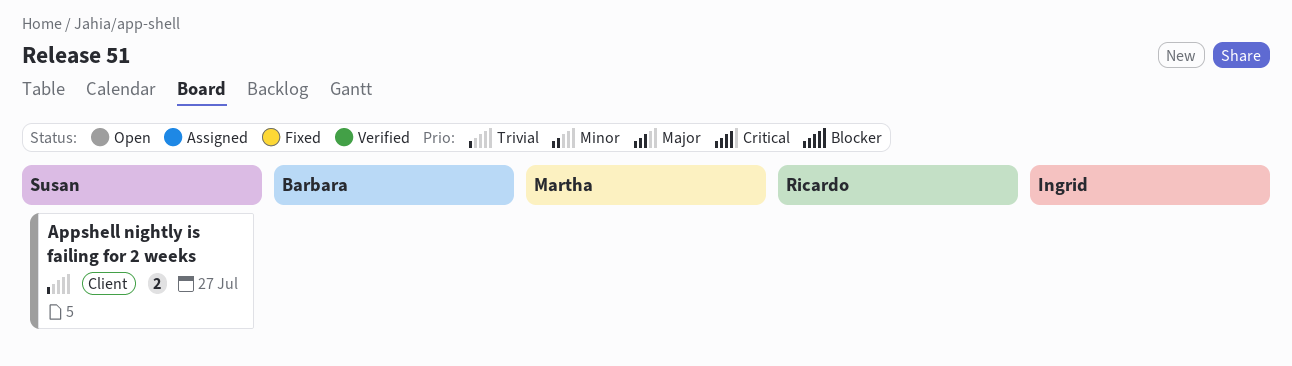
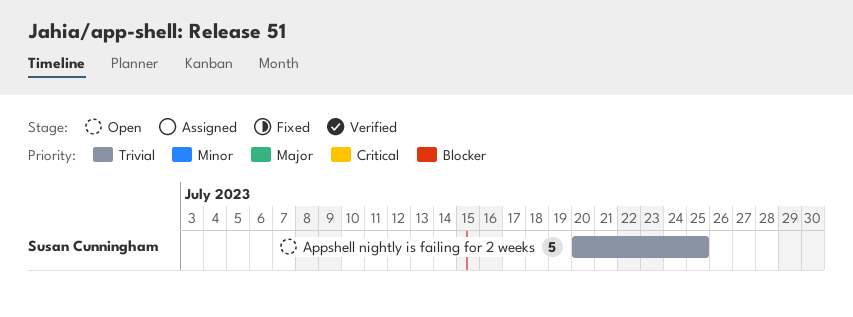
Appshell nightly is failing for 2 weeks, estimate: 2 -> 5
Appshell nightly is failing for 2 weeks, due: Jul 27 -> Jul 25

